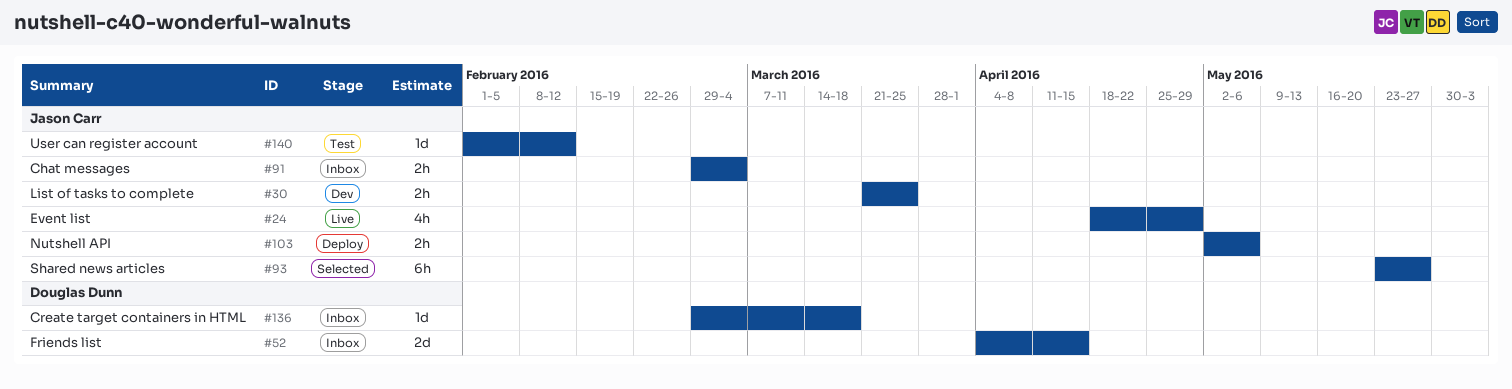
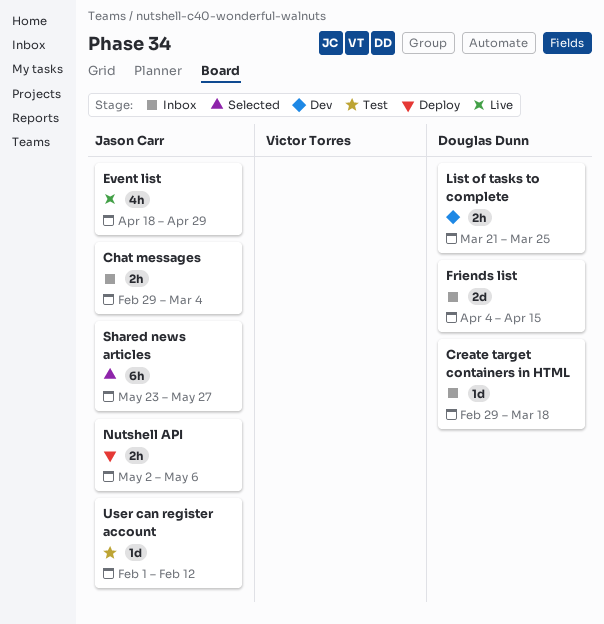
List of tasks to complete, owner: Jason Carr -> Douglas Dunn

